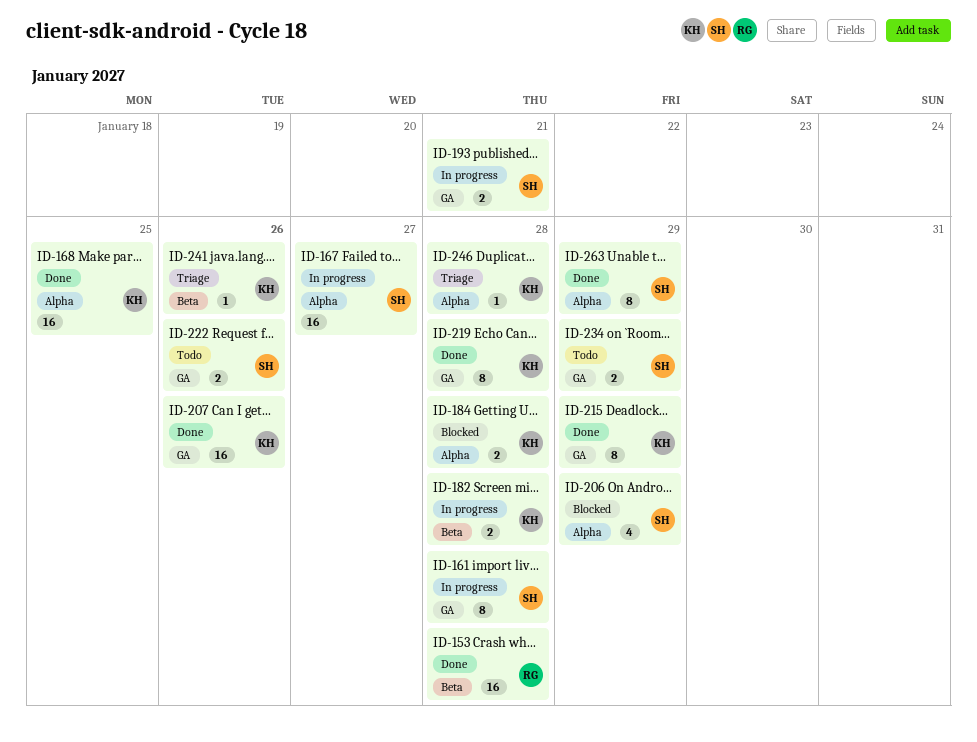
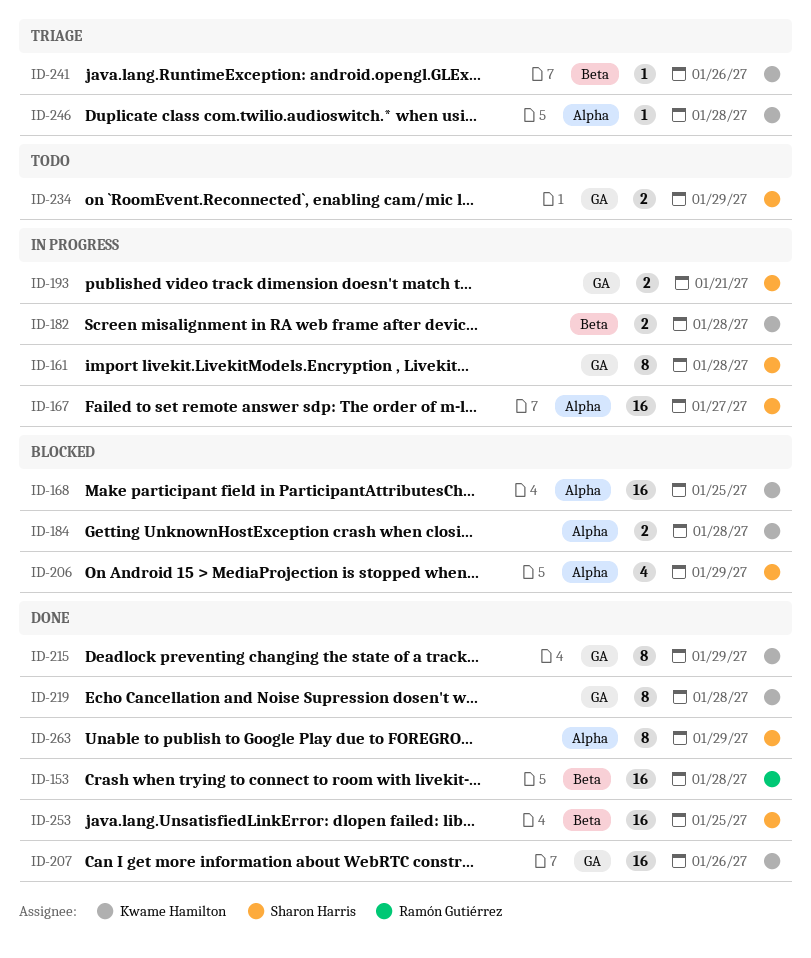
ID-168, status: Done -> Blocked
ID-222: present -> none
ID-253: none -> present

